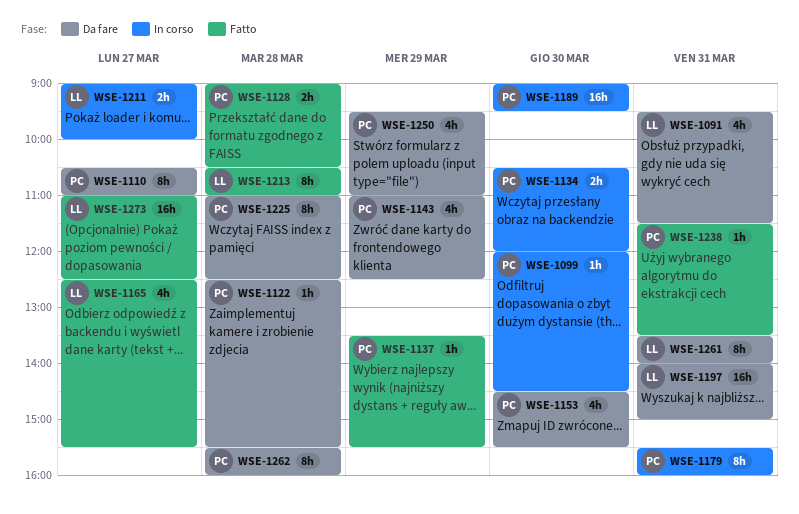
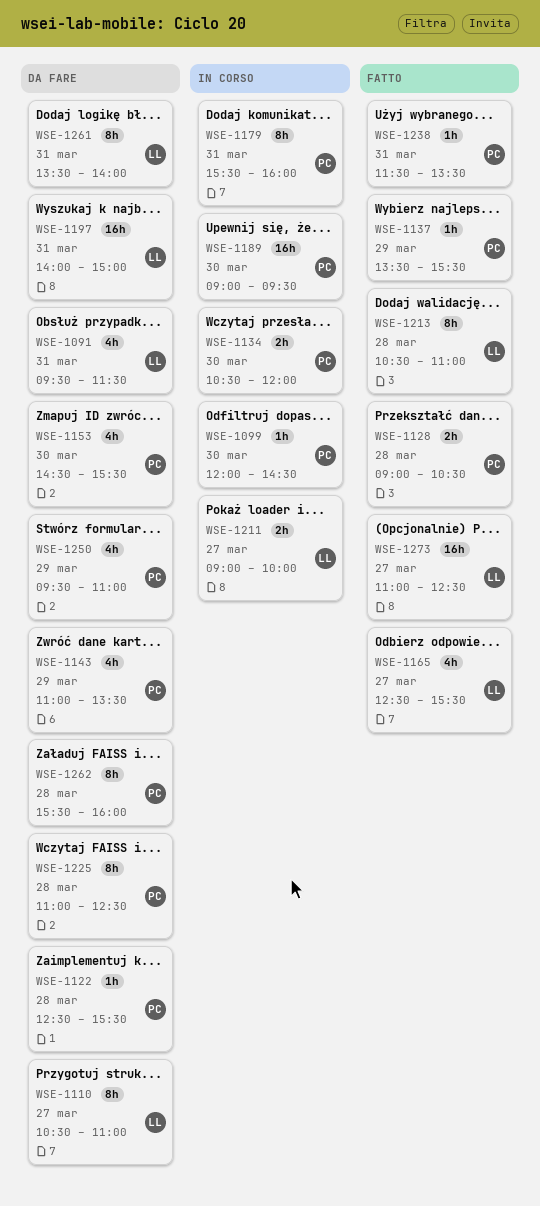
WSE-1110, owner: PC -> LL
WSE-1143, ends: 12:30 -> 13:30

